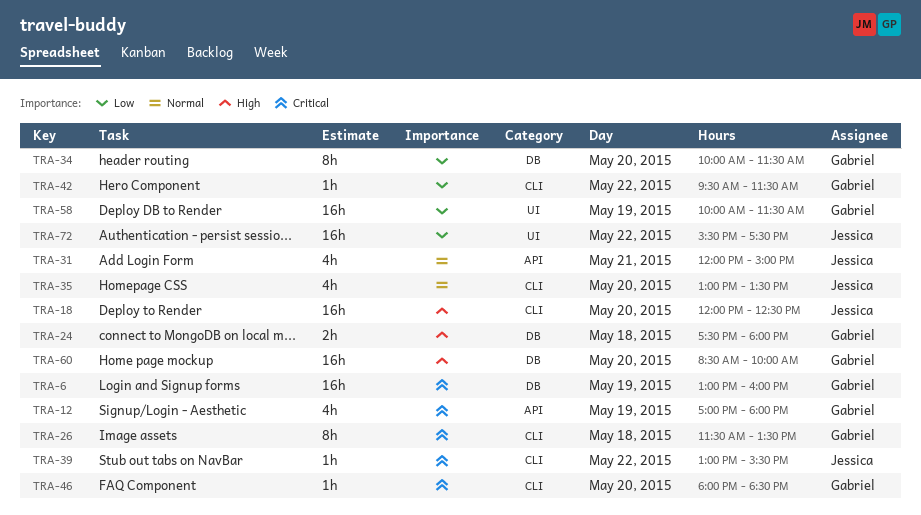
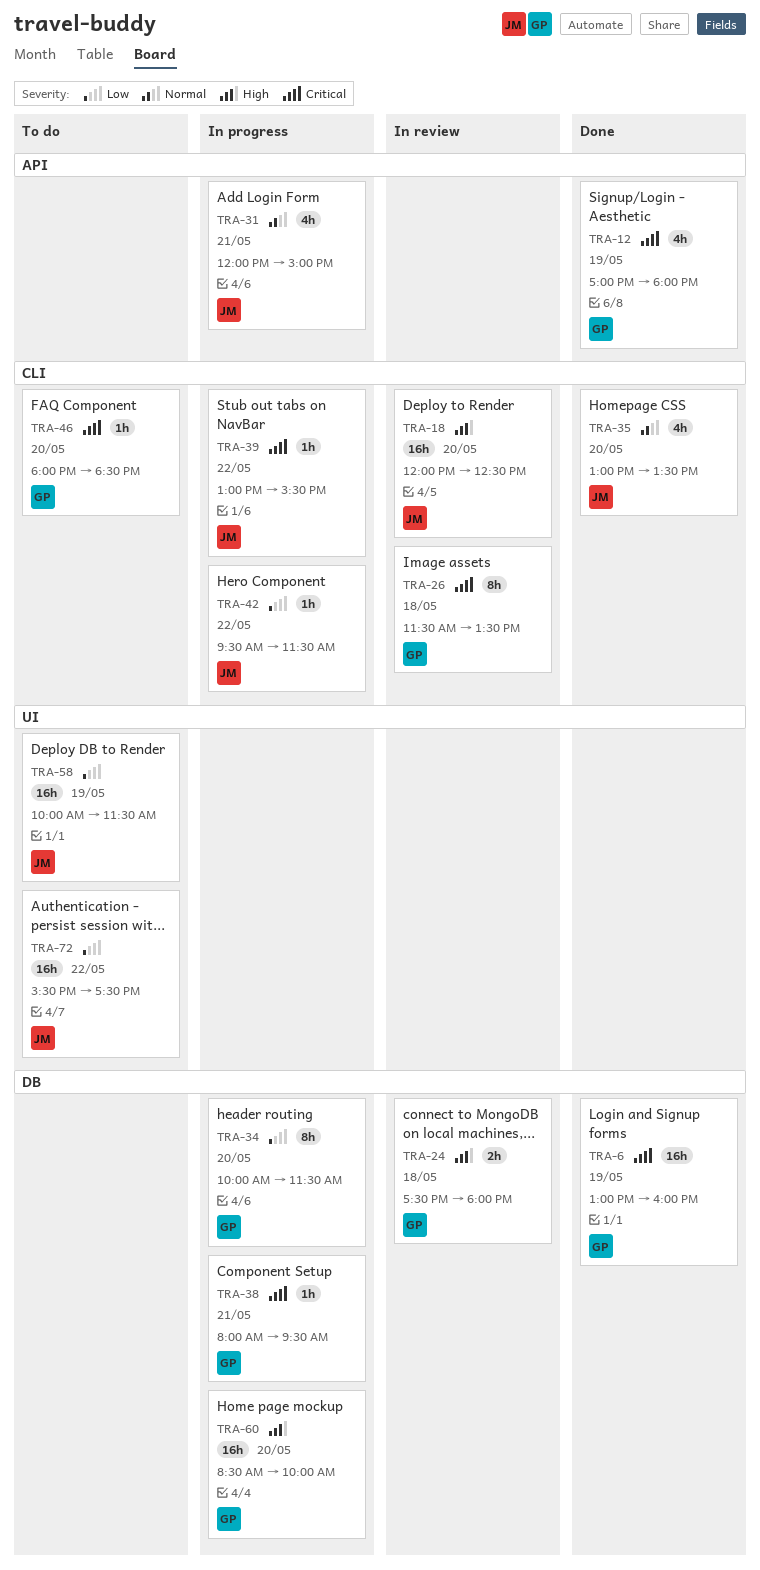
TRA-38: none -> present
TRA-42, owner: Gabriel -> Jessica
TRA-58, owner: Gabriel -> Jessica

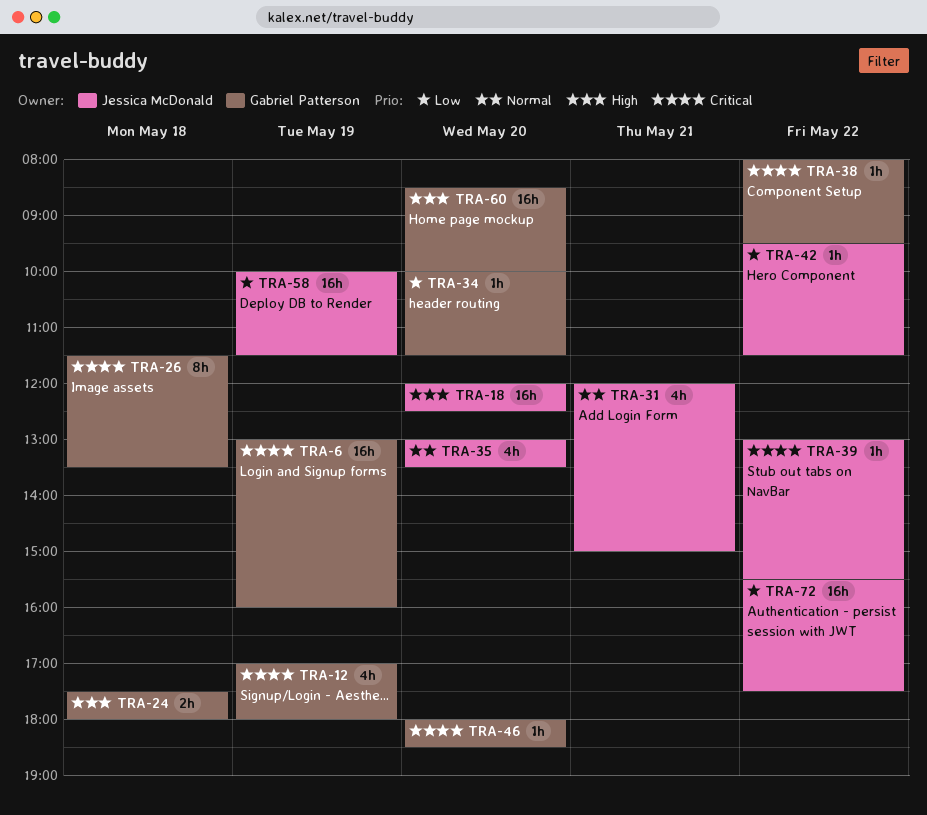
TRA-34, estimate: 8h -> 1h
TRA-38, day: May 21 -> May 22

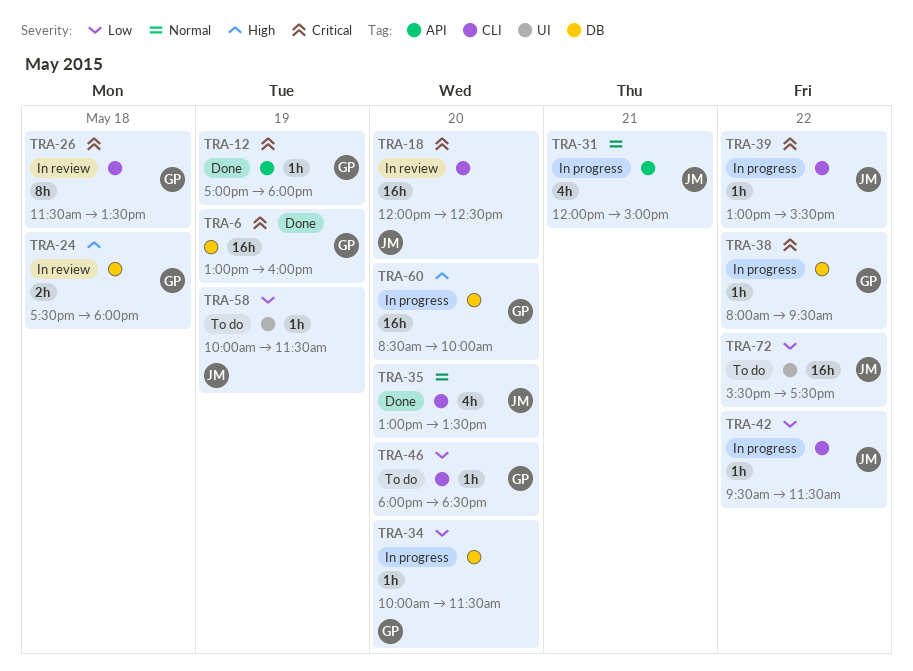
TRA-12, estimate: 4h -> 1h
TRA-18, priority: High -> Critical
TRA-46, priority: Critical -> Low
TRA-58, estimate: 16h -> 1h

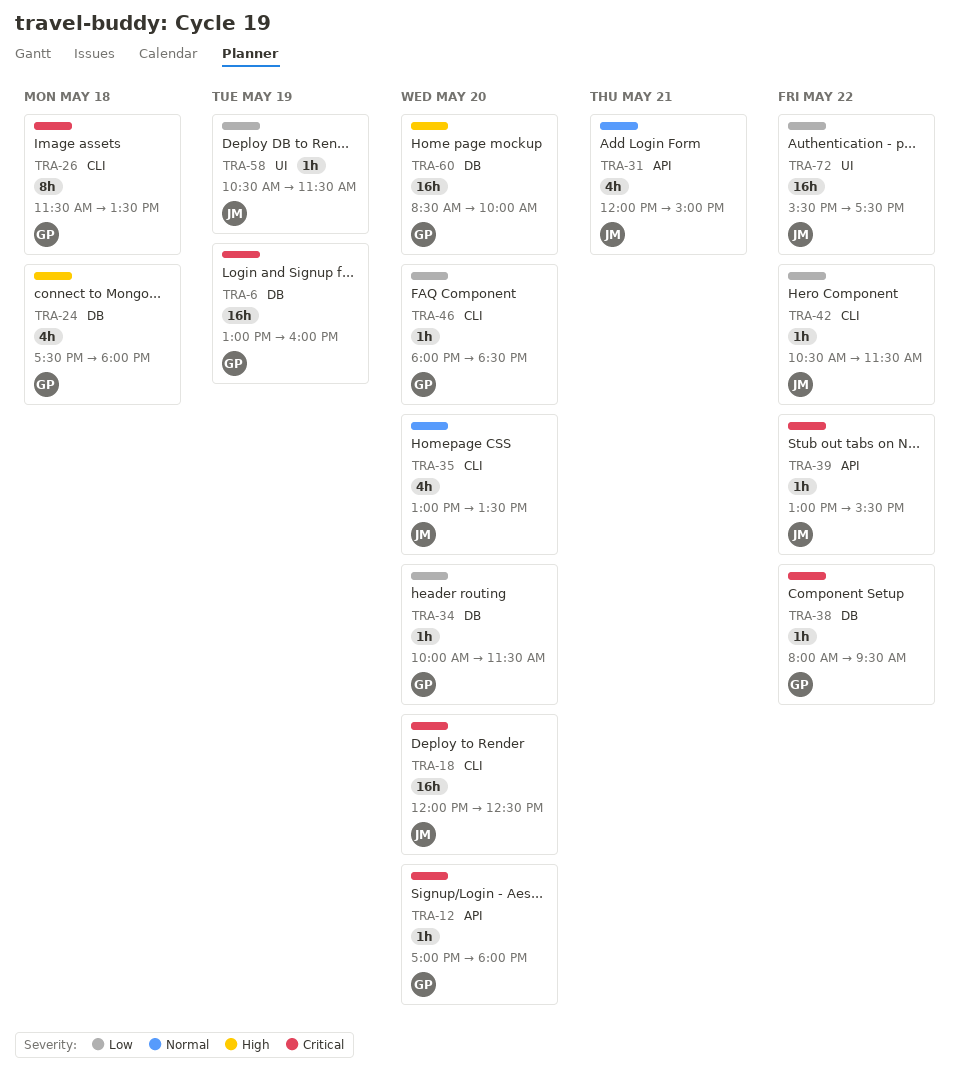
TRA-12, day: May 19 -> May 20
TRA-24, estimate: 2h -> 4h
TRA-39, label: CLI -> API
TRA-42, begins: 09:30 -> 10:30
TRA-58, begins: 10:00 -> 10:30

